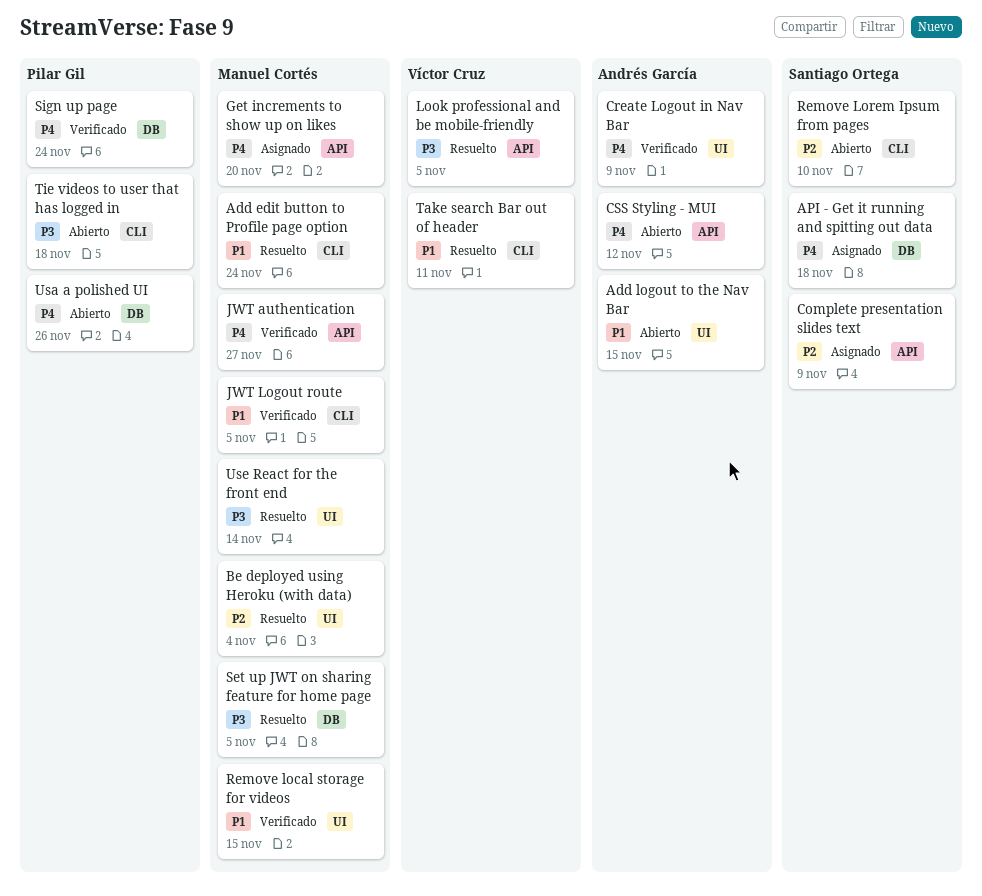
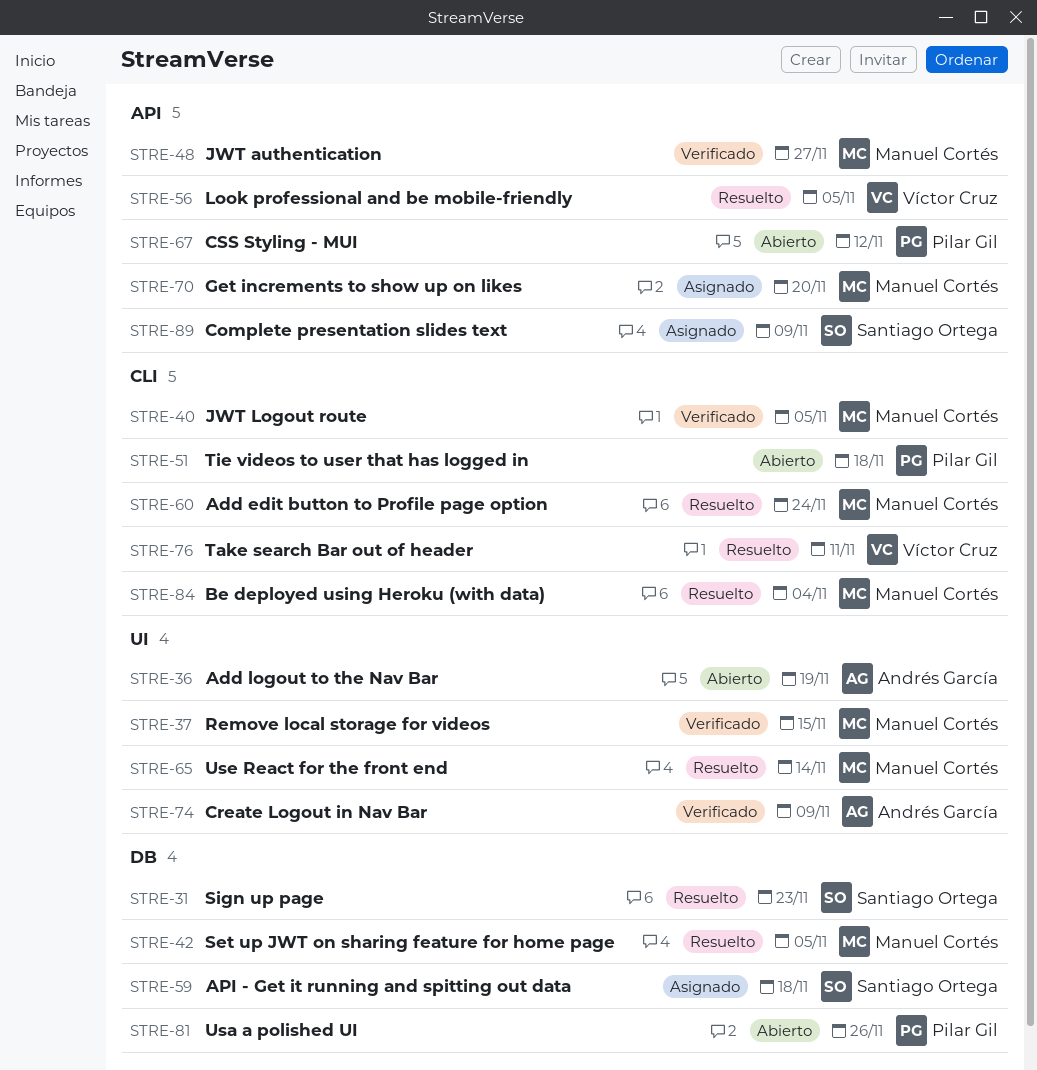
Add logout to the Nav Bar, due: Nov 15 -> Nov 19
Be deployed using Heroku (with data), label: UI -> CLI
CSS Styling - MUI, owner: Andrés García -> Pilar Gil
Remove Lorem Ipsum from pages: present -> none
Sign up page, status: Verificado -> Resuelto
Sign up page, owner: Pilar Gil -> Santiago Ortega
Sign up page, due: Nov 24 -> Nov 23

